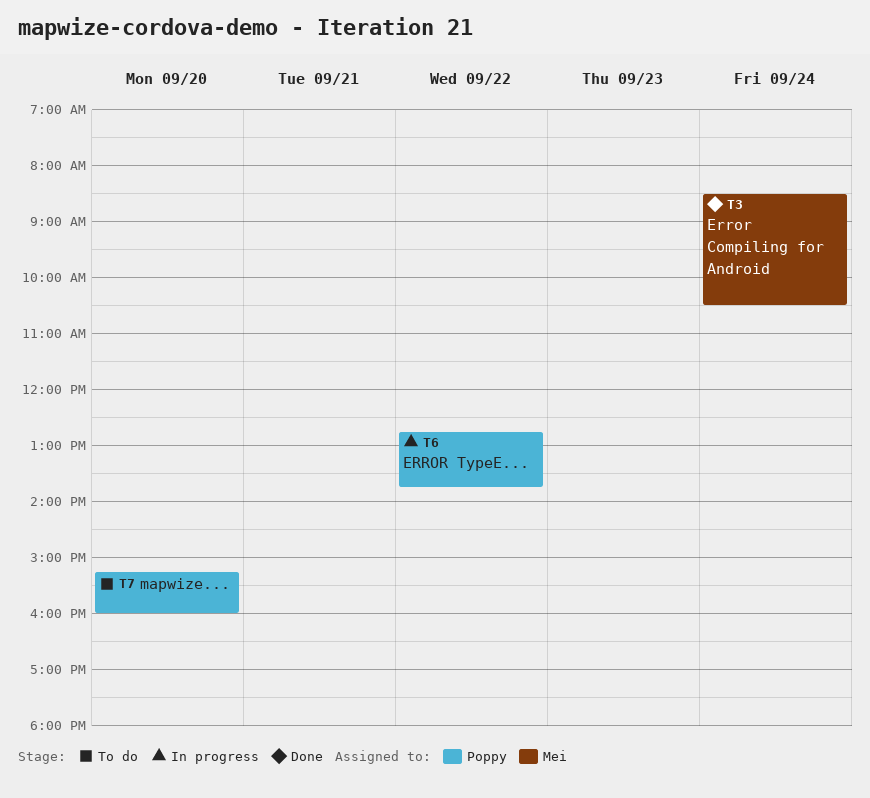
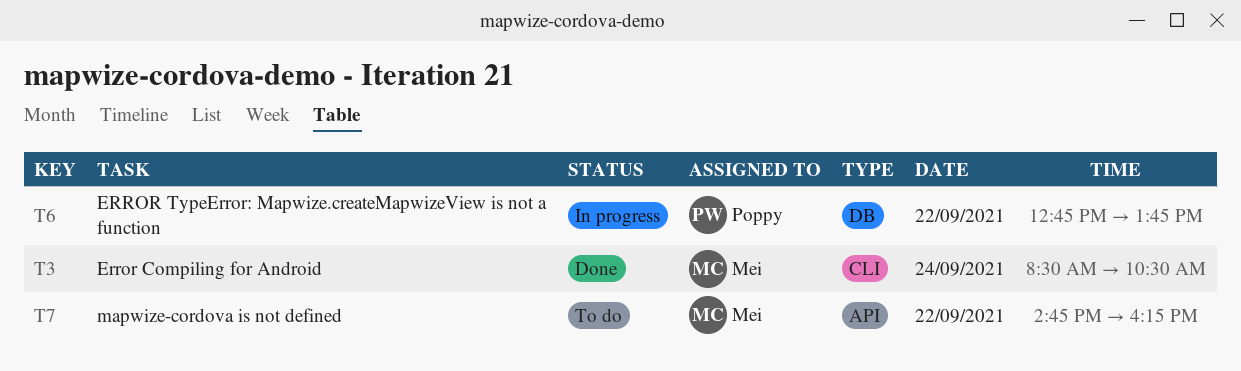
T7, owner: Poppy -> Mei
T7, day: Sep 20 -> Sep 22
T7, begins: 15:15 -> 14:45
T7, ends: 16:00 -> 16:15

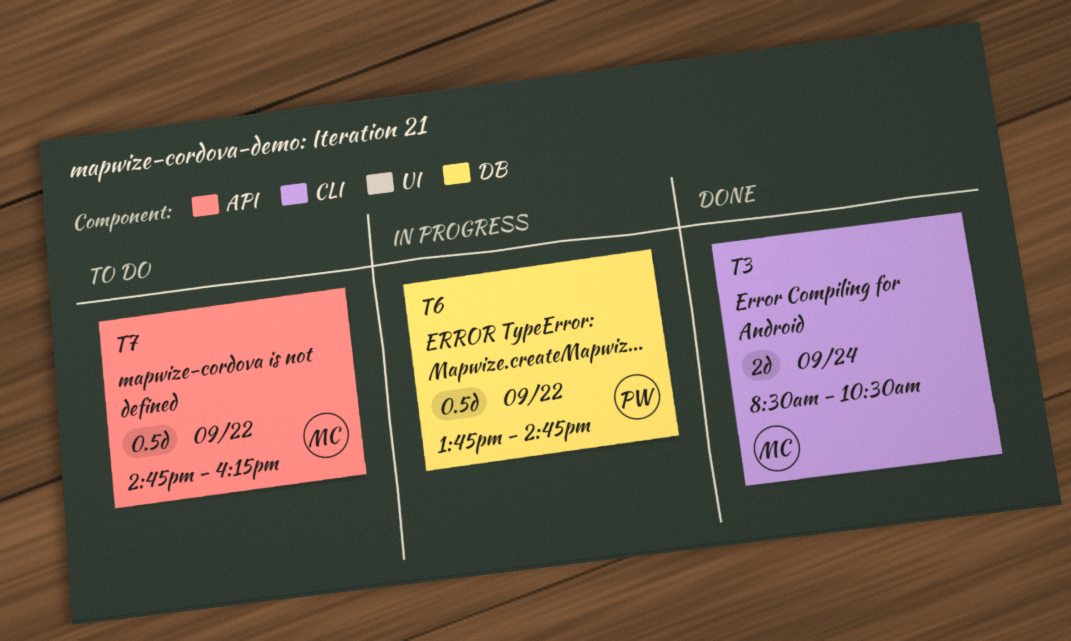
T6, begins: 12:45 -> 13:45
T6, ends: 13:45 -> 14:45

